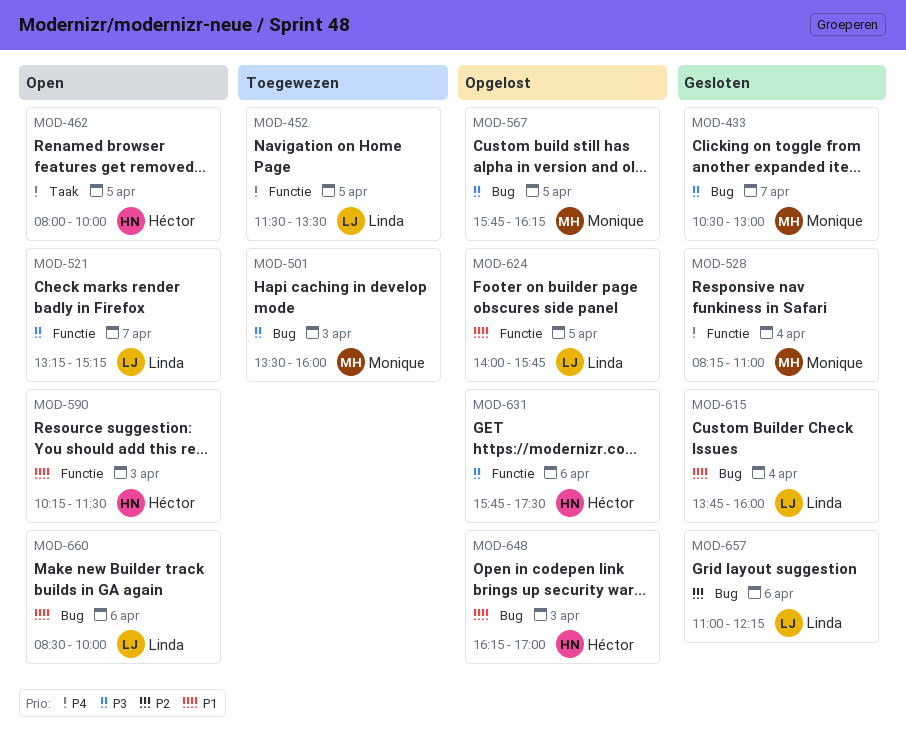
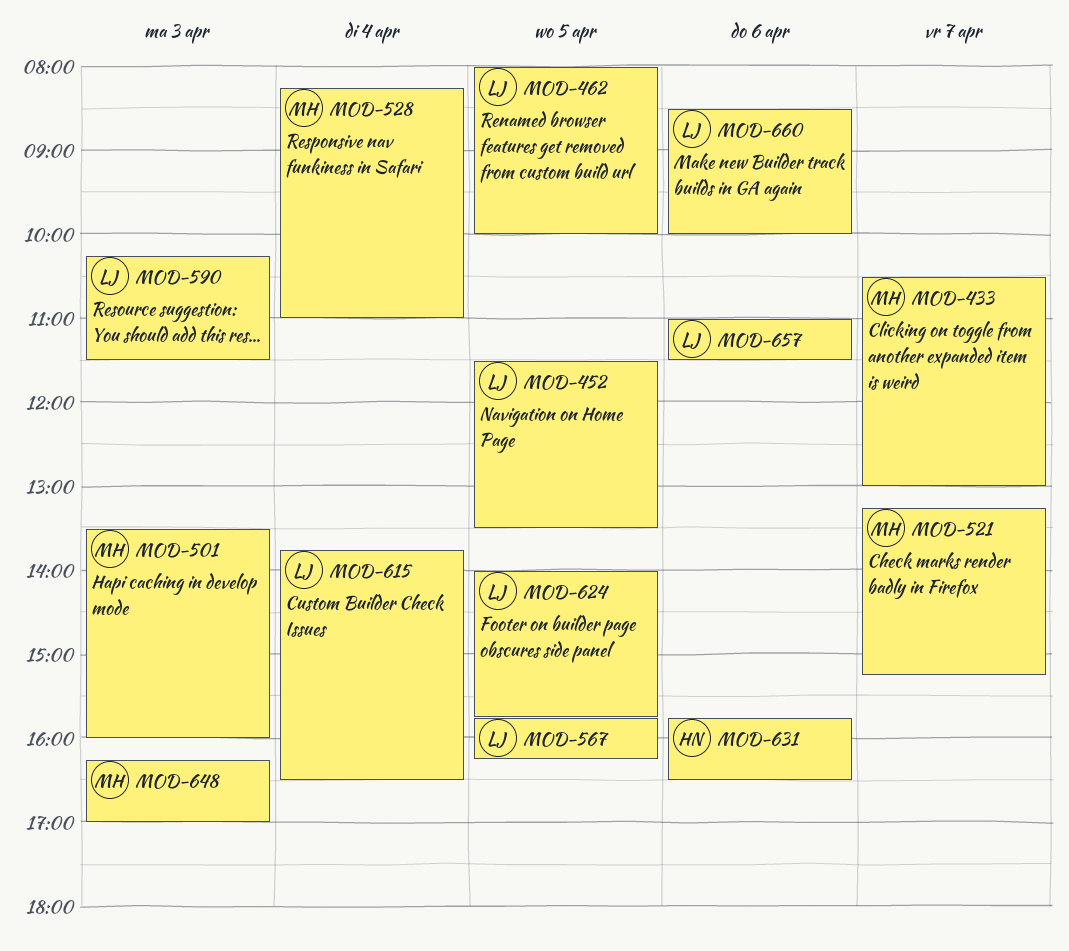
MOD-462, owner: Héctor -> Linda
MOD-521, owner: Linda -> Monique
MOD-567, owner: Monique -> Linda
MOD-590, owner: Héctor -> Linda
MOD-615, ends: 16:00 -> 16:30
MOD-631, ends: 17:30 -> 16:30
MOD-648, owner: Héctor -> Monique
MOD-657, ends: 12:15 -> 11:30

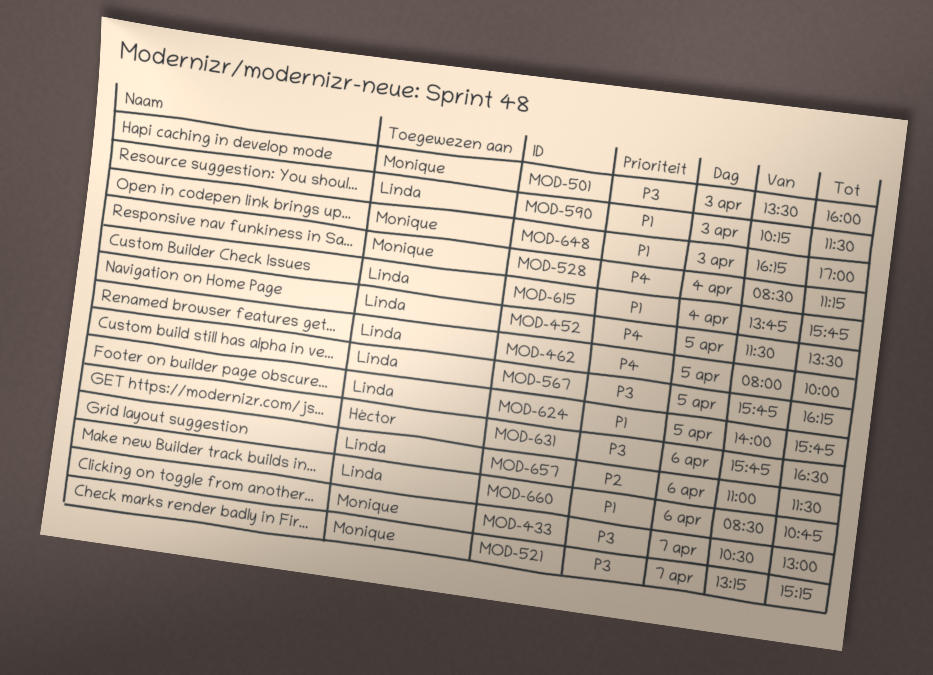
MOD-528, begins: 08:15 -> 08:30
MOD-528, ends: 11:00 -> 11:15
MOD-615, ends: 16:30 -> 15:45
MOD-660, ends: 10:00 -> 10:45

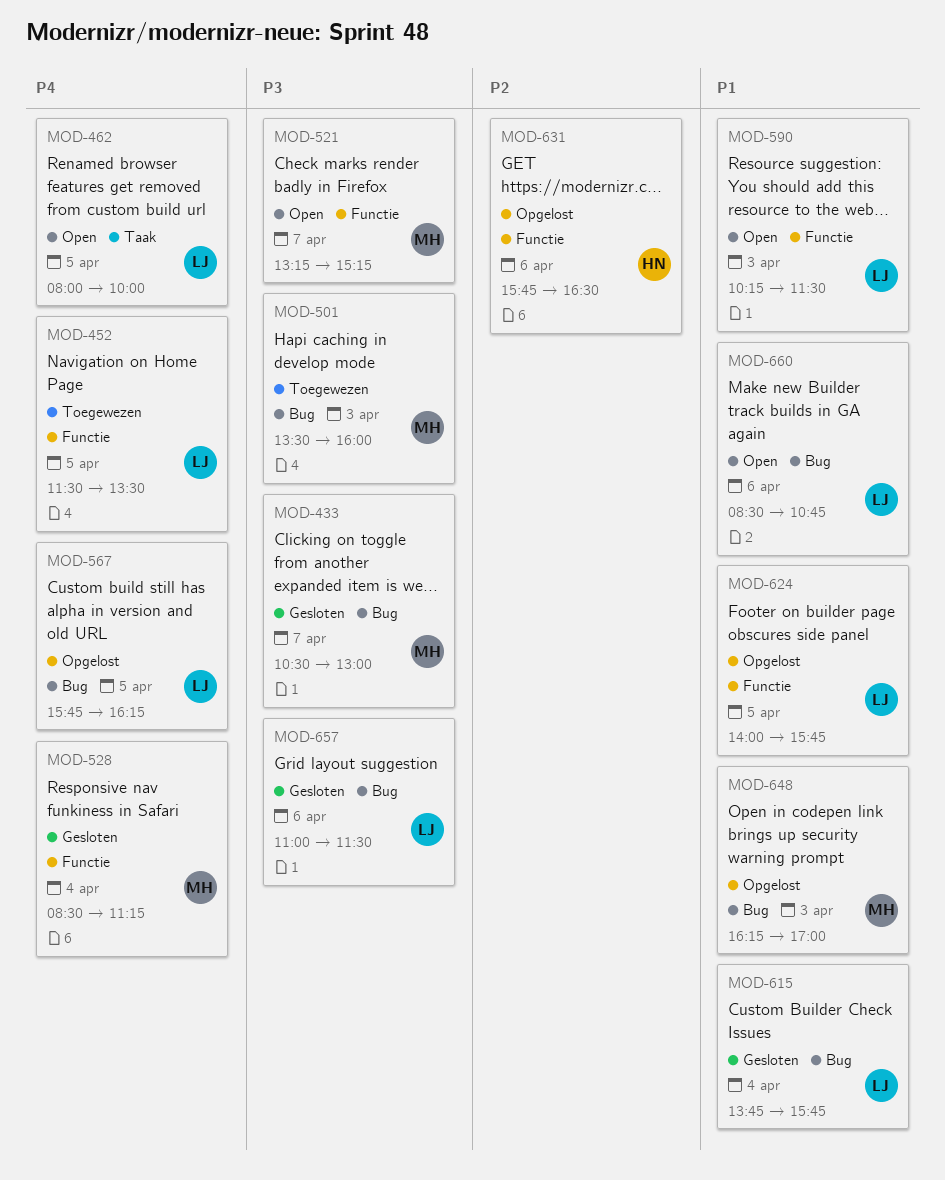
MOD-567, priority: P3 -> P4
MOD-631, priority: P3 -> P2
MOD-657, priority: P2 -> P3

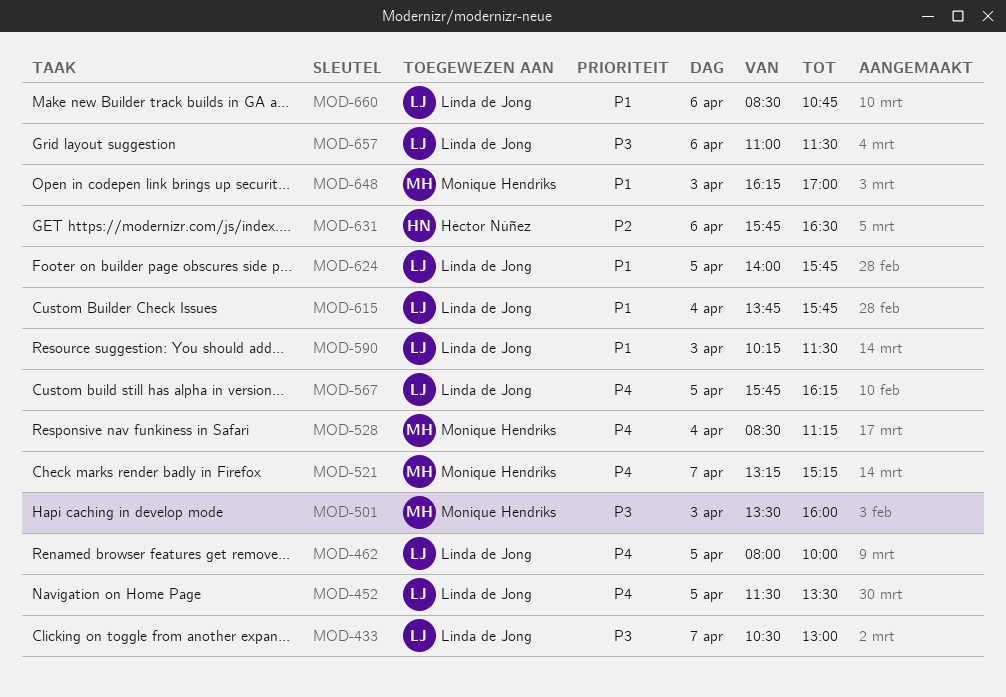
MOD-433, owner: Monique Hendriks -> Linda de Jong
MOD-521, priority: P3 -> P4

